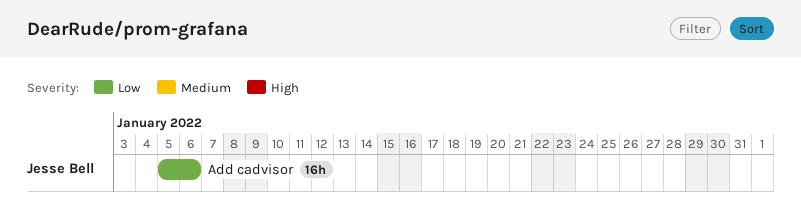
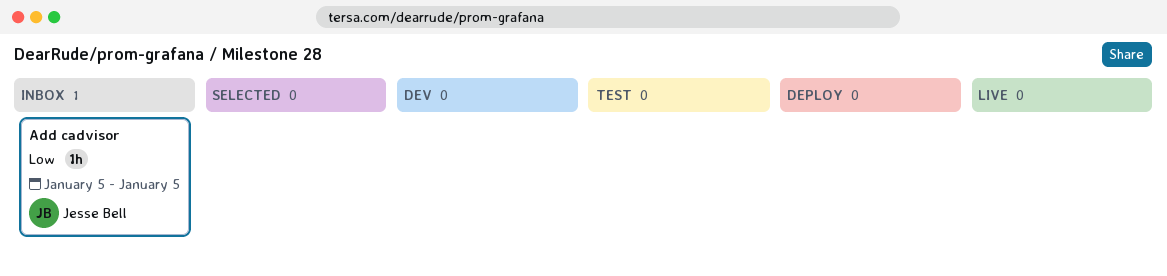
Add cadvisor, estimate: 16h -> 1h
Add cadvisor, due: Jan 6 -> Jan 5

